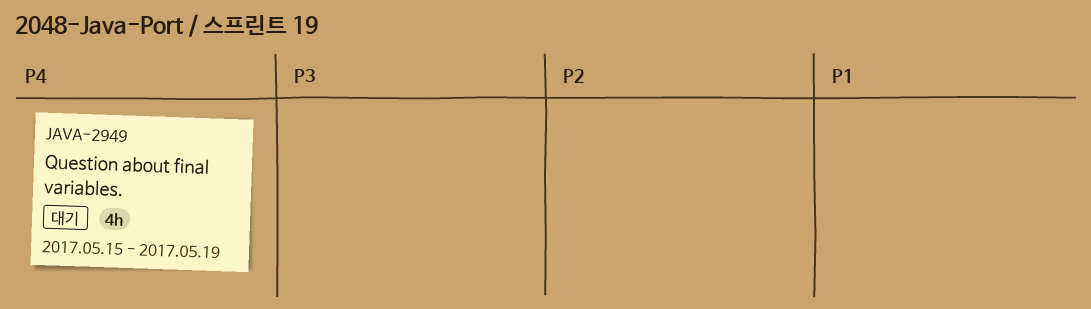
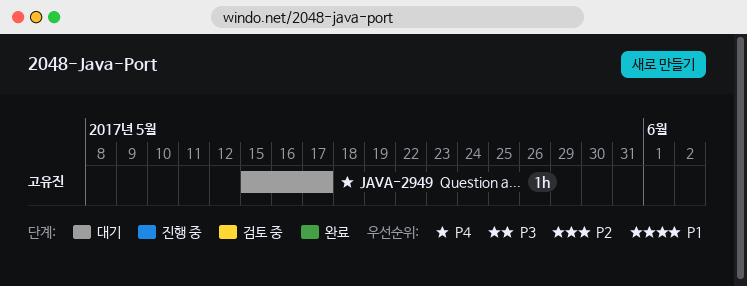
JAVA-2949, estimate: 4h -> 1h
JAVA-2949, due: May 19 -> May 17

